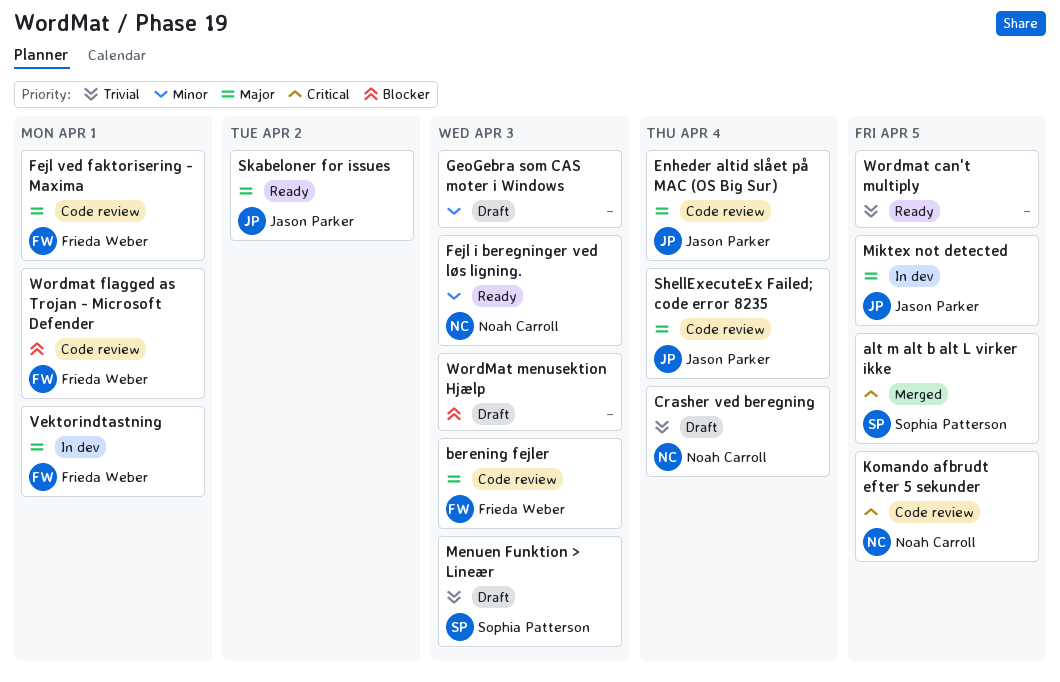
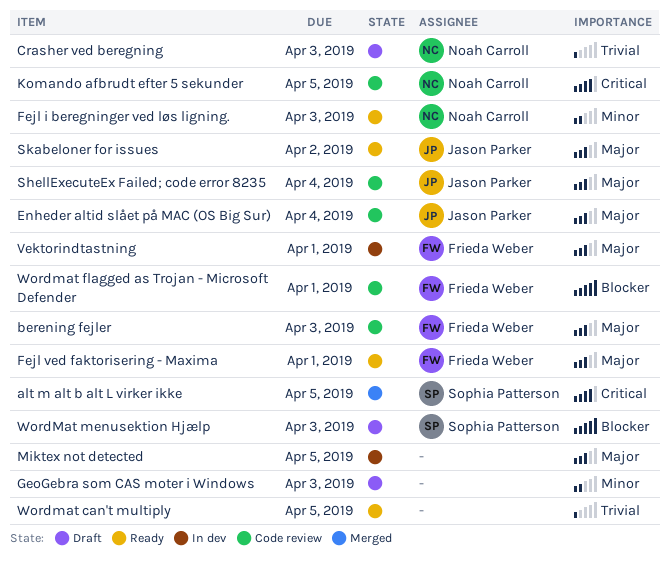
Crasher ved beregning, due: Apr 4 -> Apr 3
Fejl ved faktorisering - Maxima, status: Code review -> Ready
Menuen Funktion > Lineær: present -> none
Miktex not detected, owner: Jason Parker -> none
WordMat menusektion Hjælp, owner: none -> Sophia Patterson

